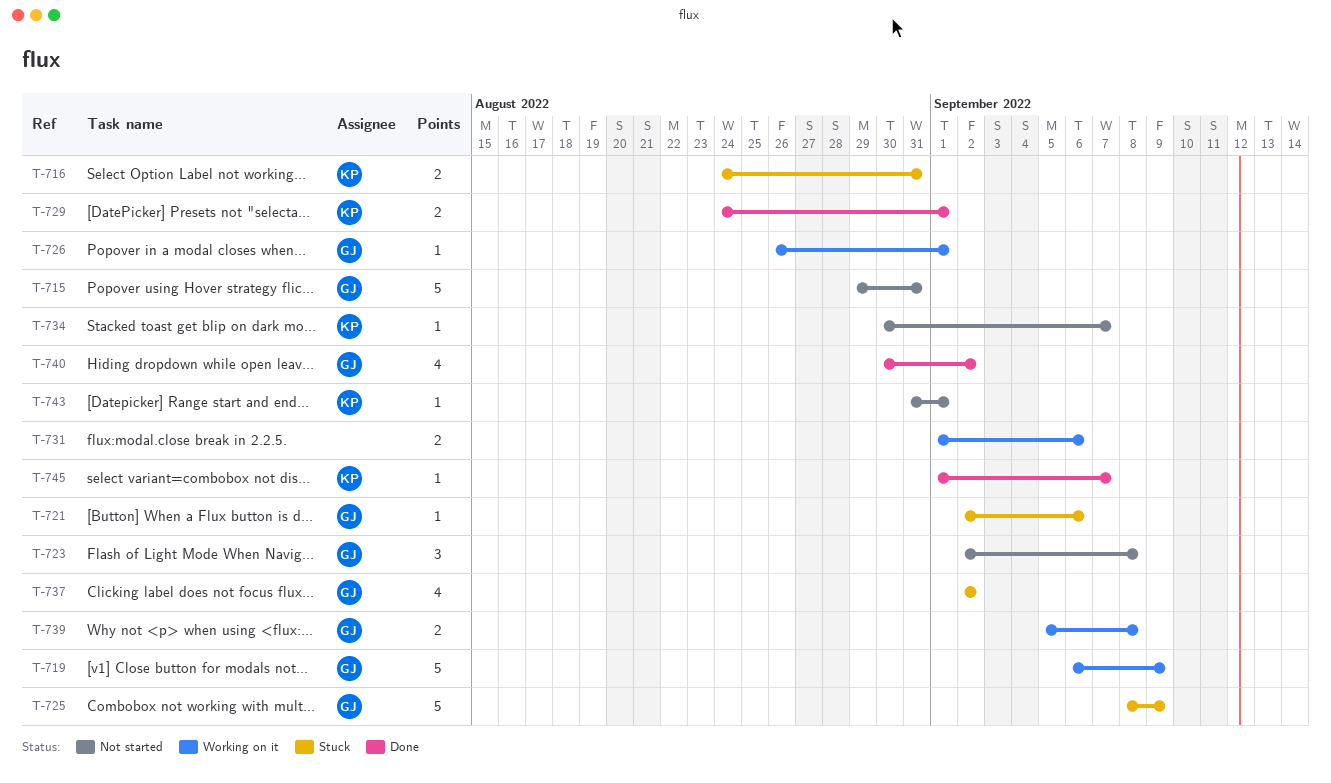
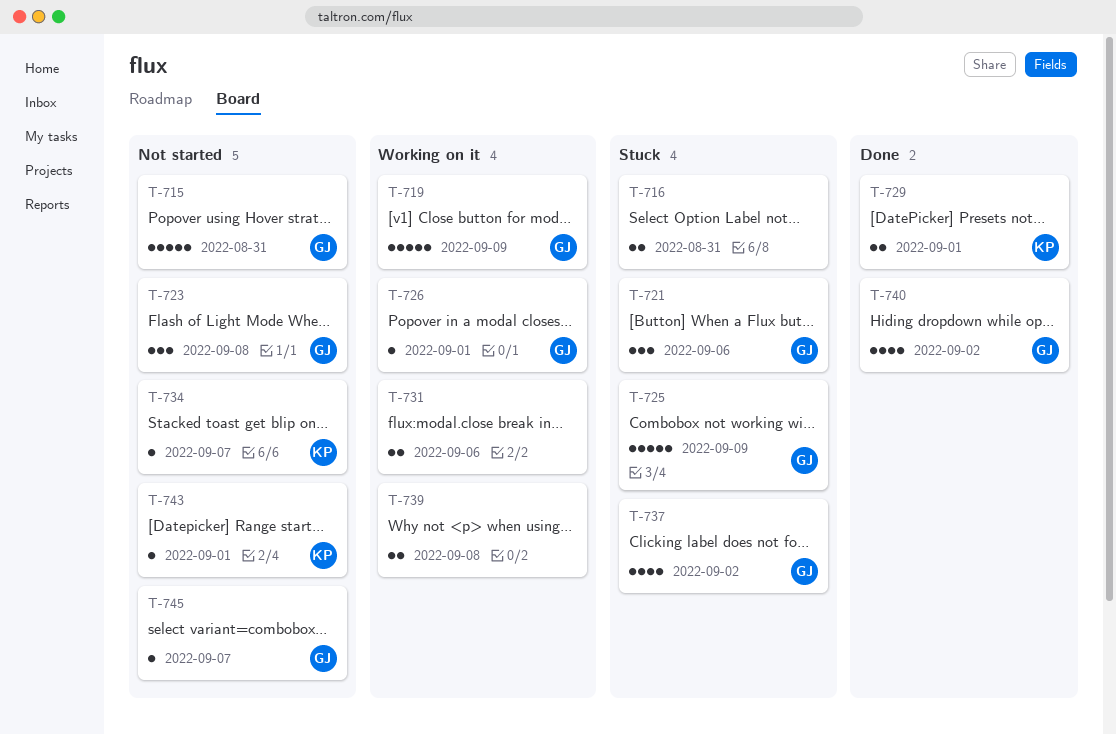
T-716, owner: KP -> none
T-721, estimate: 1 -> 3
T-739, owner: GJ -> none
T-745, status: Done -> Not started
T-745, owner: KP -> GJ

